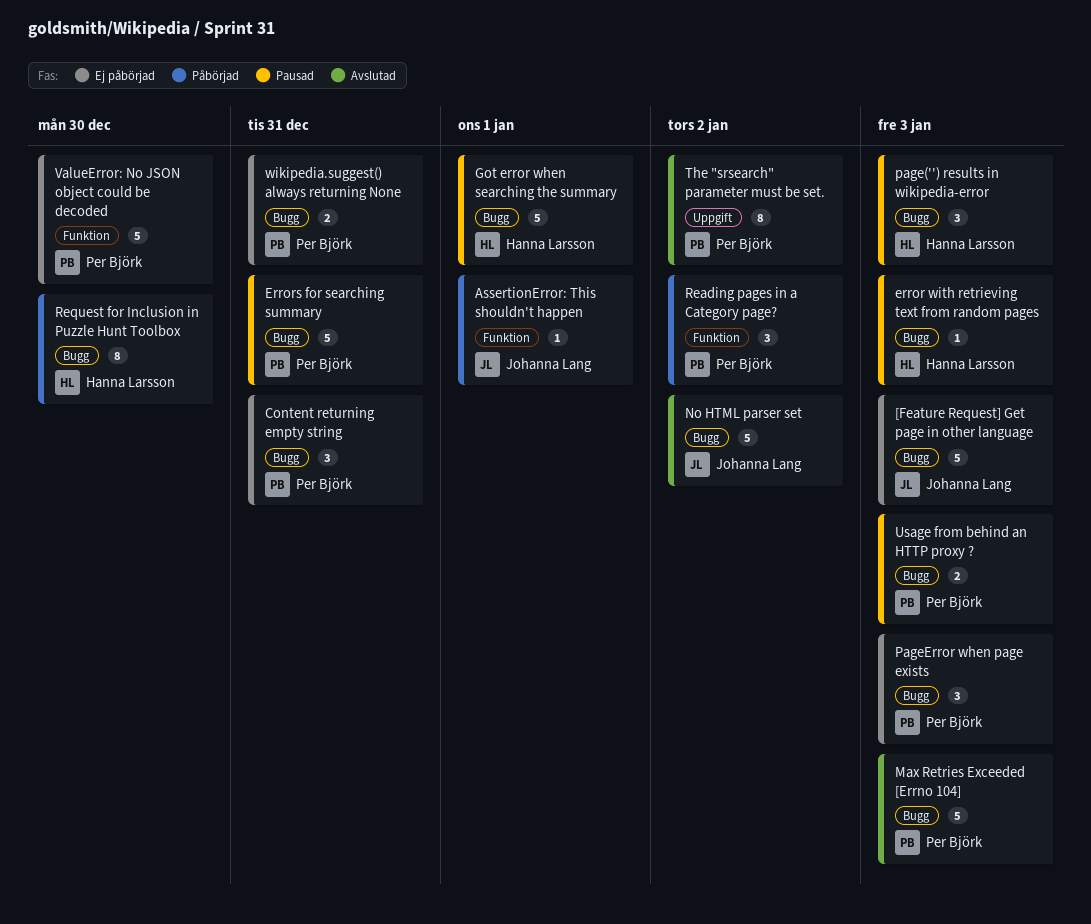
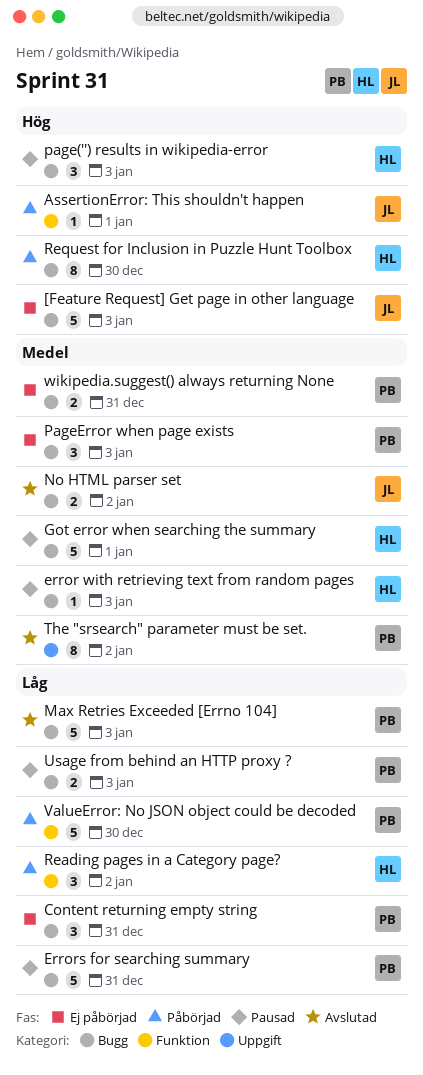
No HTML parser set, estimate: 5 -> 2
Reading pages in a Category page?, owner: Per Björk -> Hanna Larsson
ValueError: No JSON object could be decoded, status: Ej påbörjad -> Påbörjad

